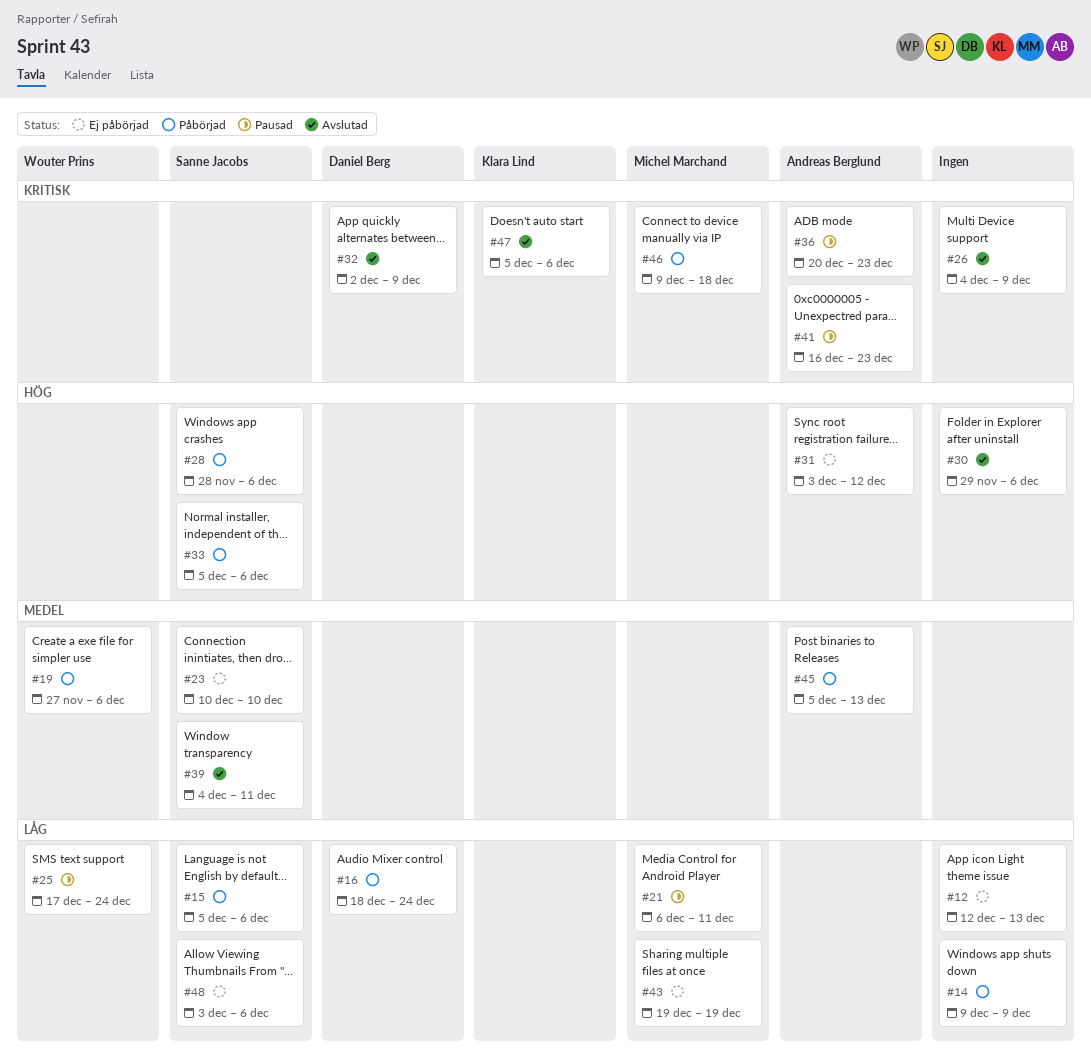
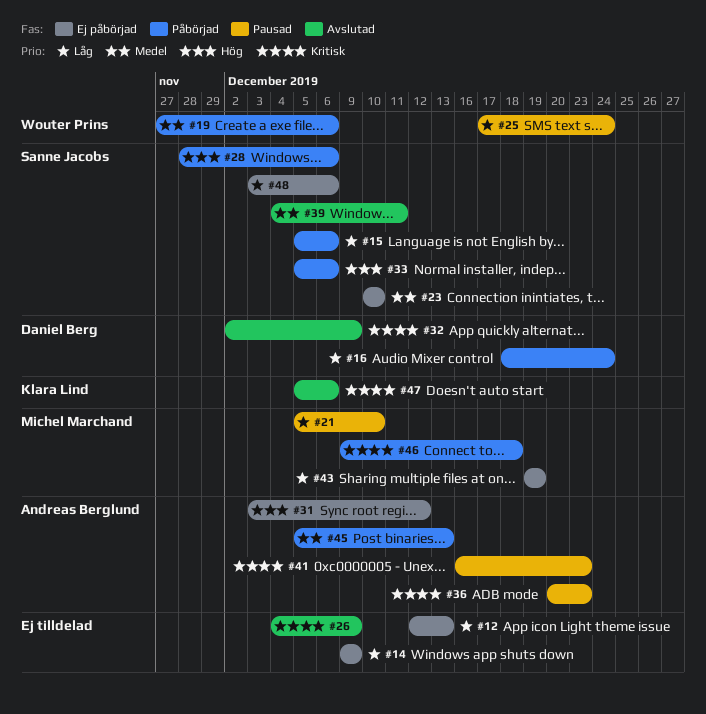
#14, status: Påbörjad -> Ej påbörjad
#21, start: Dec 6 -> Dec 5
#21, due: Dec 11 -> Dec 10
#30: present -> none

